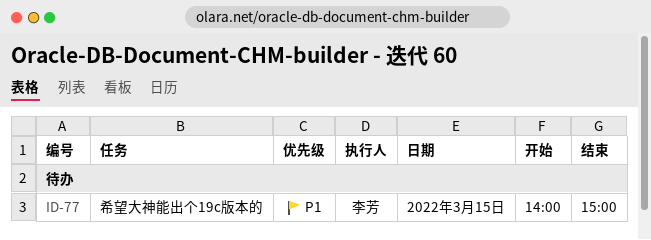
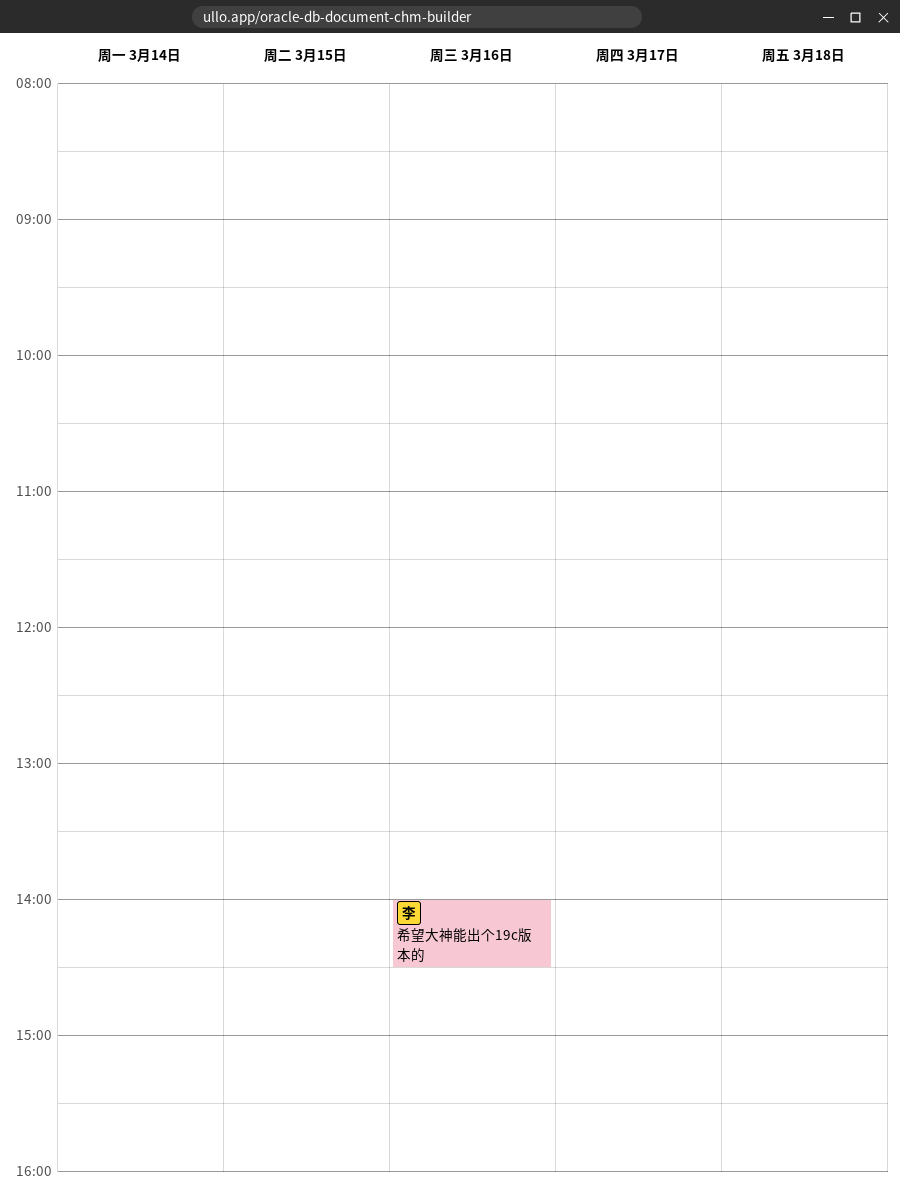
希望大神能出个19c版本的, day: Mar 15 -> Mar 16
希望大神能出个19c版本的, ends: 15:00 -> 14:30

